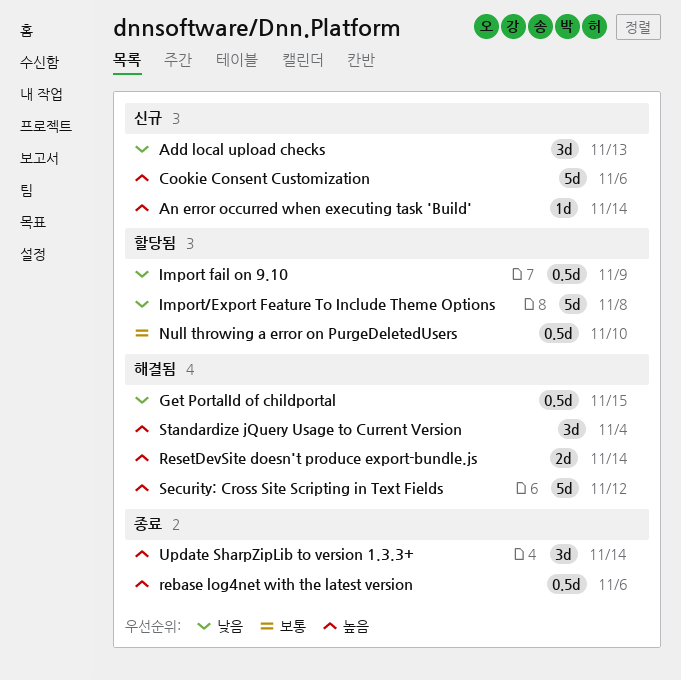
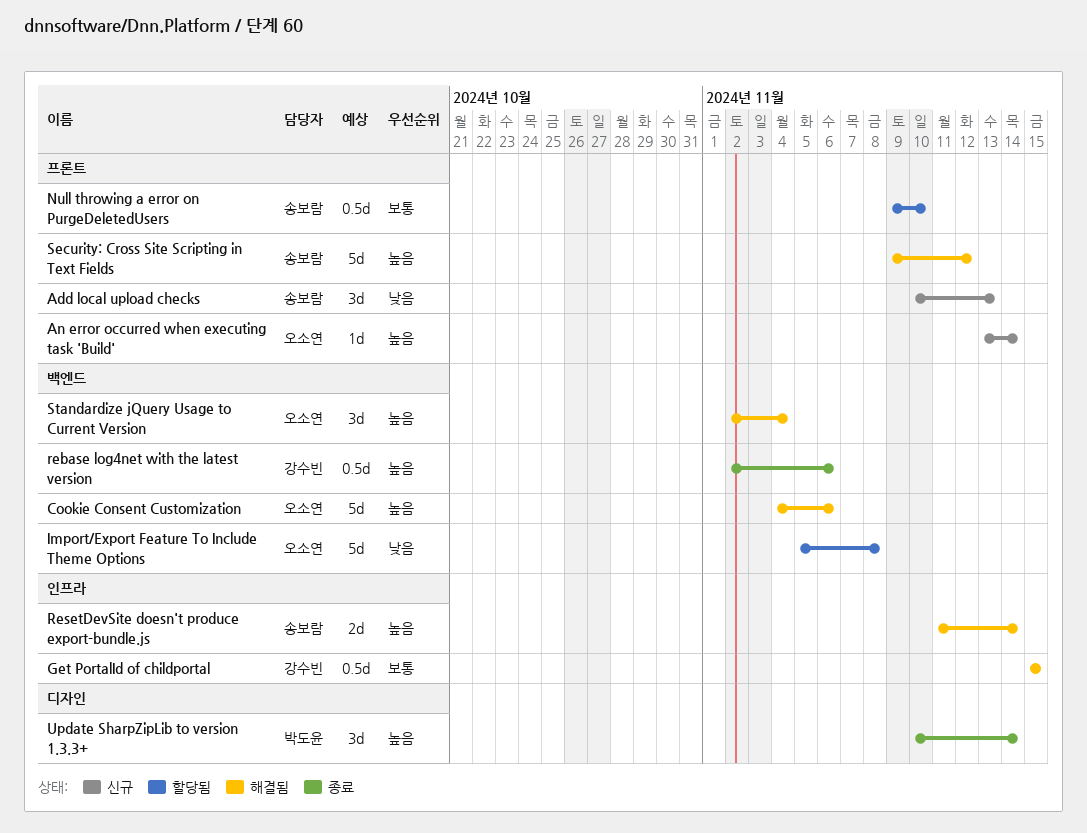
Cookie Consent Customization, status: 신규 -> 해결됨
Get PortalId of childportal, priority: 낮음 -> 보통
Import fail on 9.10: present -> none

